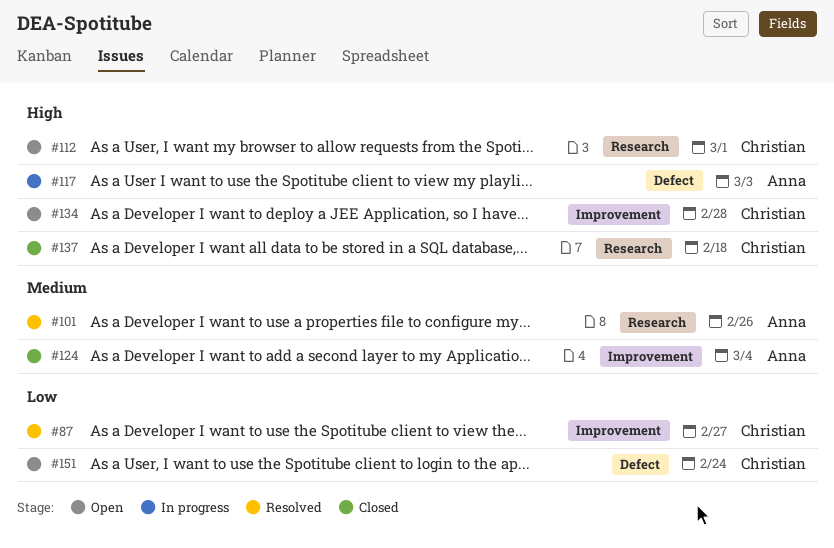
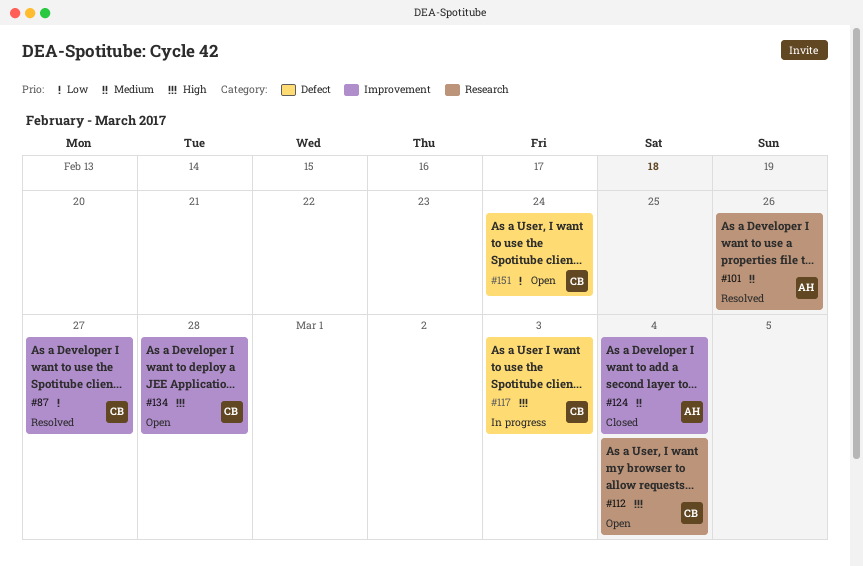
#112, due: Mar 1 -> Mar 4
#117, owner: Anna -> Christian
#137: present -> none

